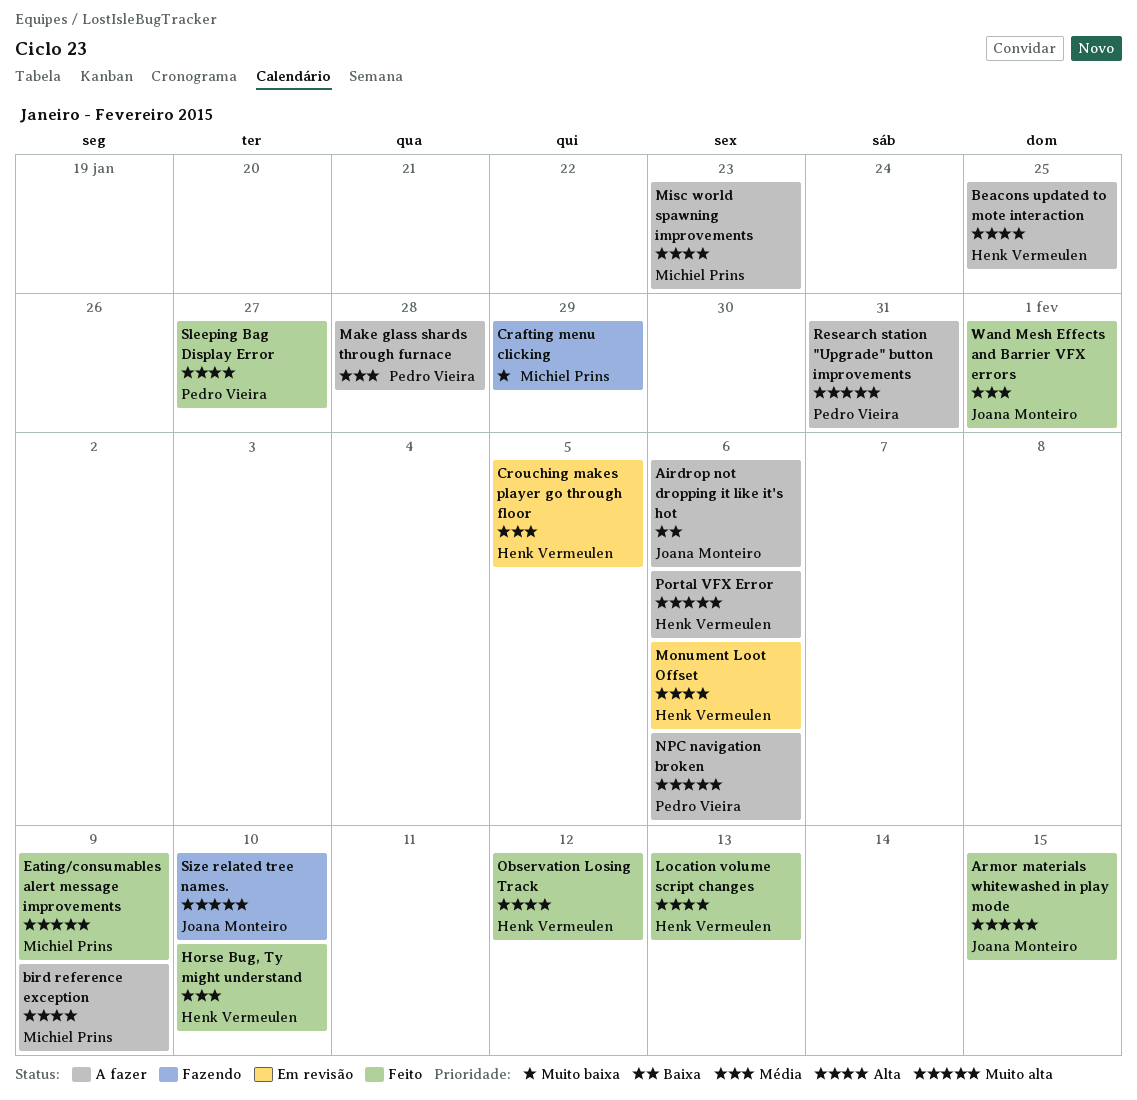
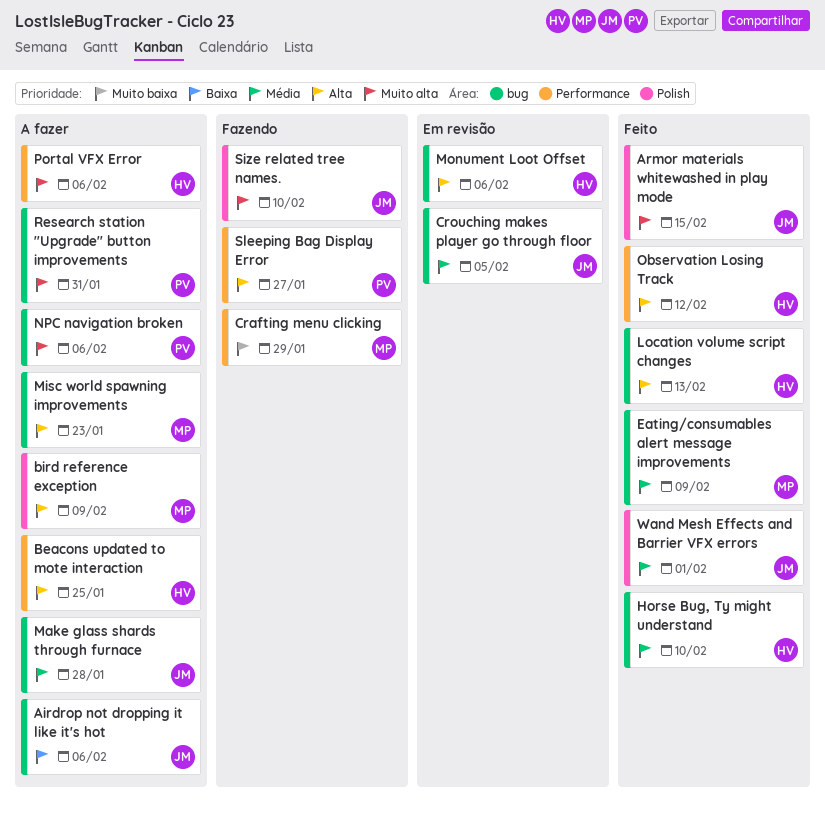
Crouching makes player go through floor, owner: Henk Vermeulen -> Joana Monteiro
Eating/consumables alert message improvements, priority: Muito alta -> Média
Make glass shards through furnace, owner: Pedro Vieira -> Joana Monteiro
Sleeping Bag Display Error, status: Feito -> Fazendo

